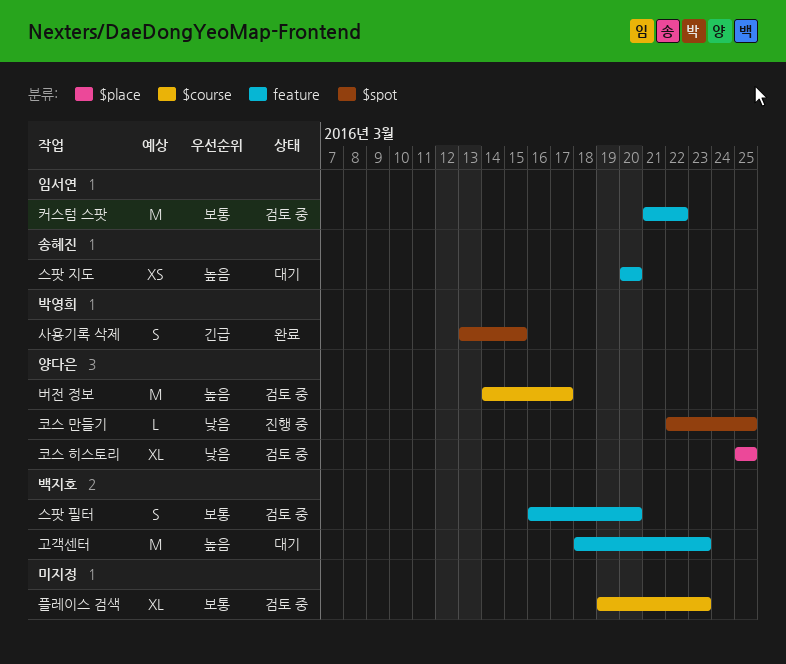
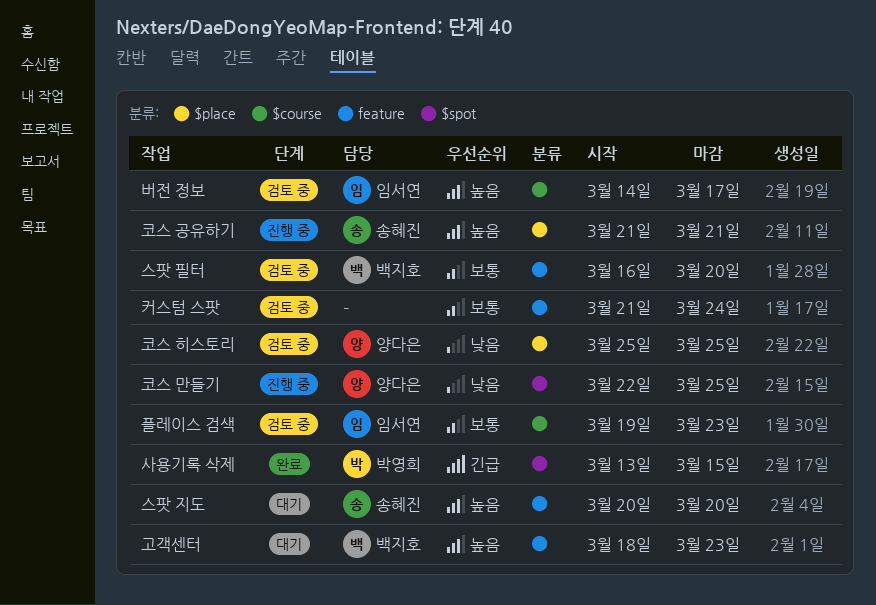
버전 정보, owner: 양다은 -> 임서연
커스텀 스팟, owner: 임서연 -> none
커스텀 스팟, due: Mar 22 -> Mar 24
코스 공유하기: none -> present
플레이스 검색, owner: none -> 임서연

